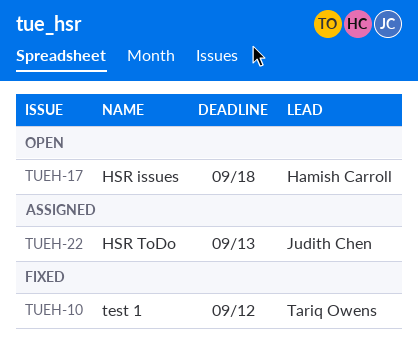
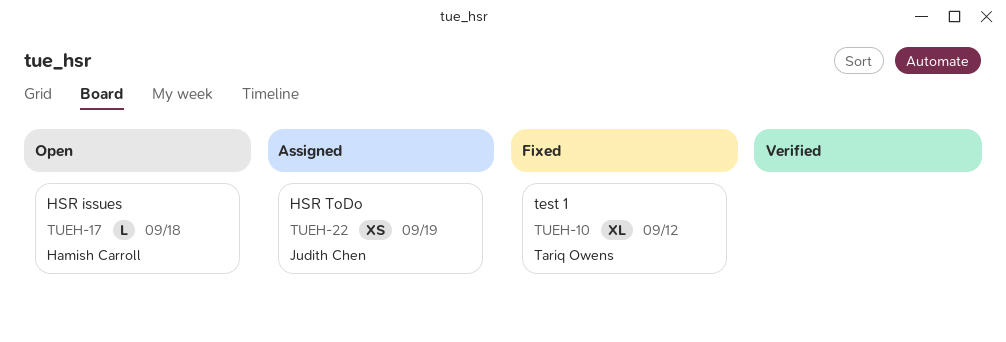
TUEH-22, due: Sep 13 -> Sep 19

